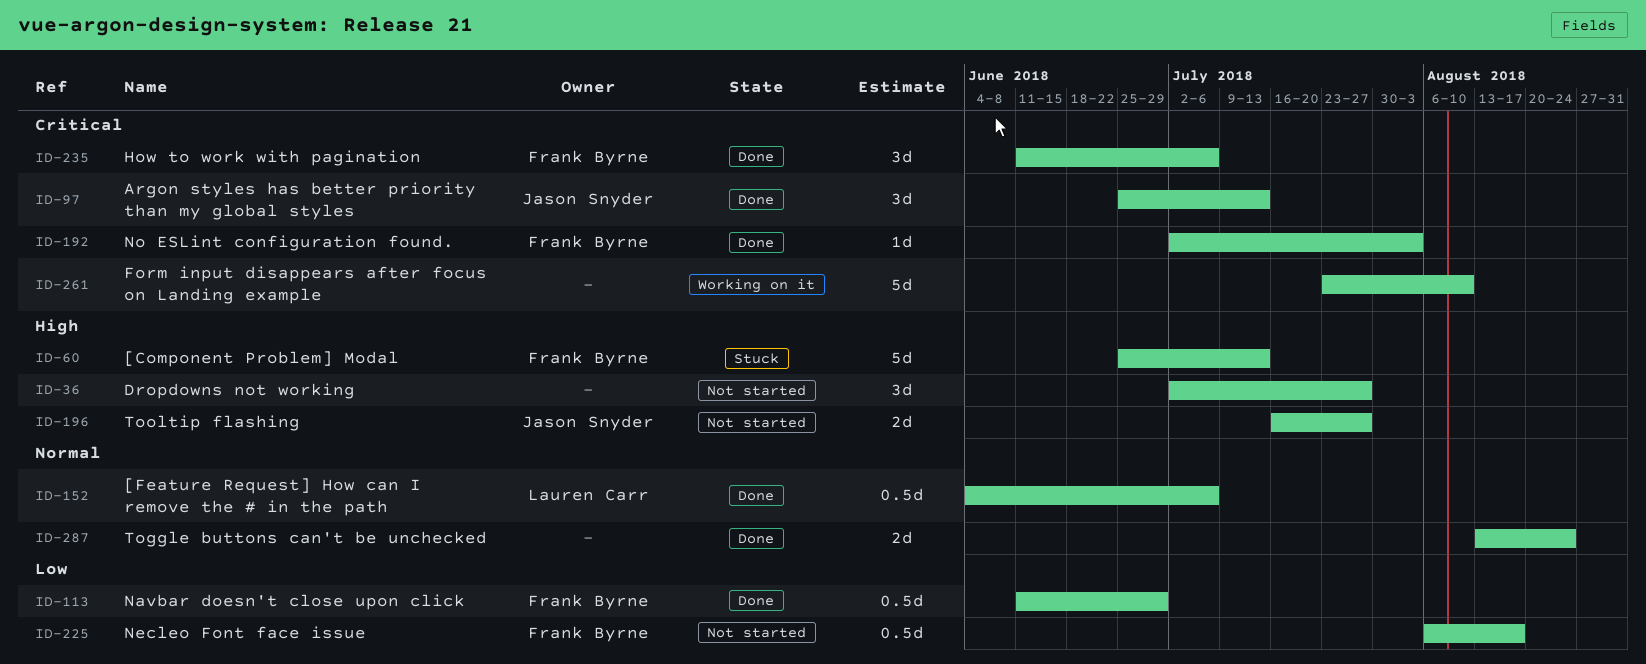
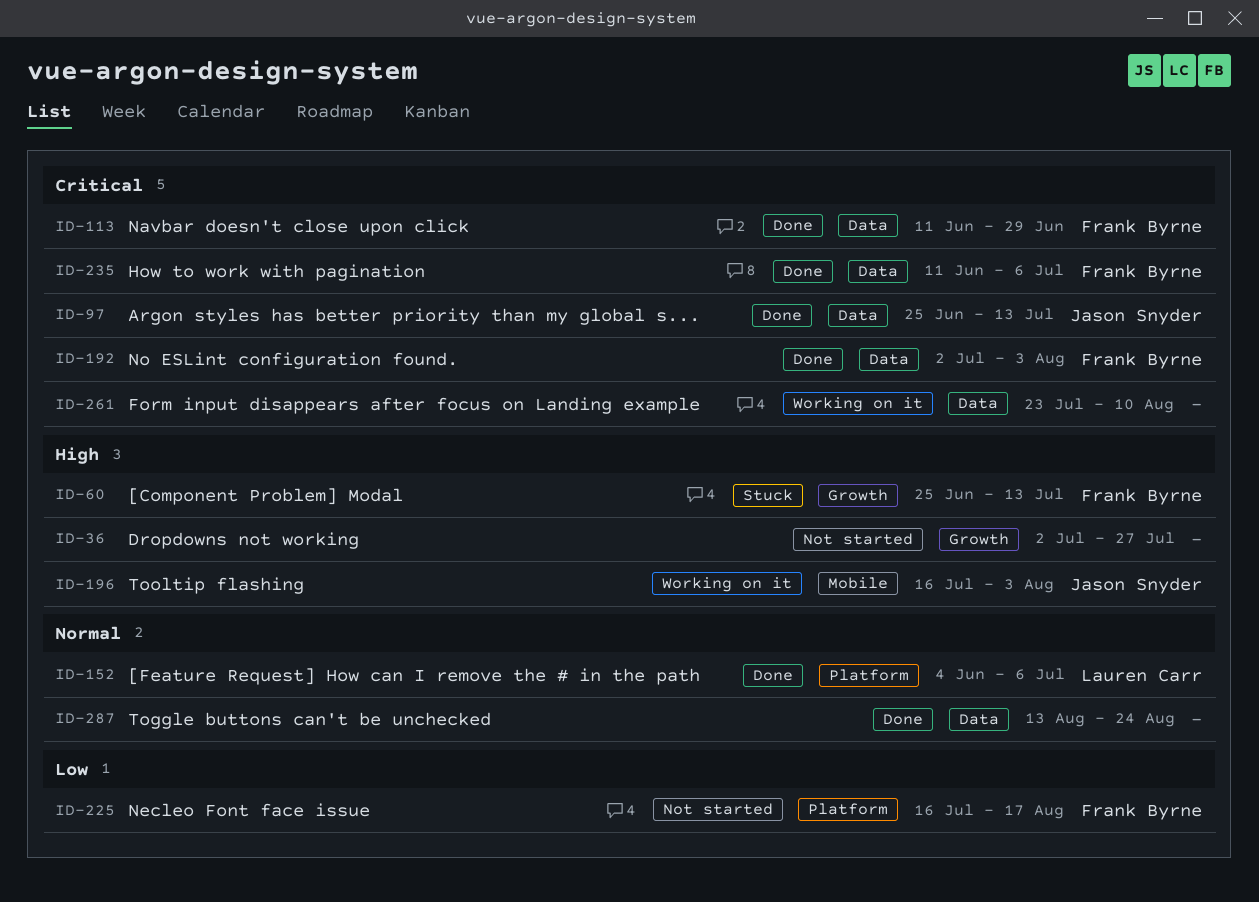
ID-113, priority: Low -> Critical
ID-196, status: Not started -> Working on it
ID-196, due: Jul 27 -> Aug 3
ID-225, start: Aug 6 -> Jul 16

